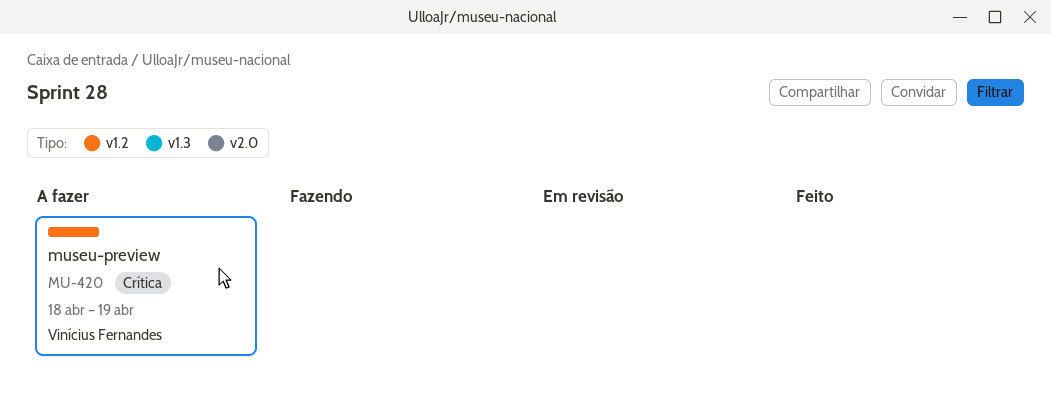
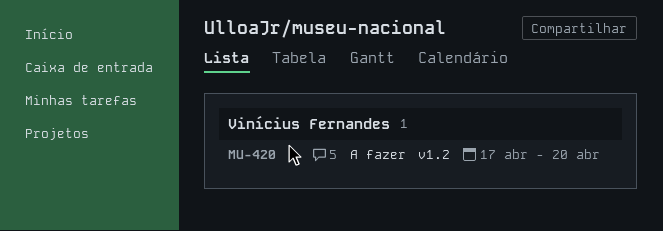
MU-420, start: Apr 18 -> Apr 17
MU-420, due: Apr 19 -> Apr 20

